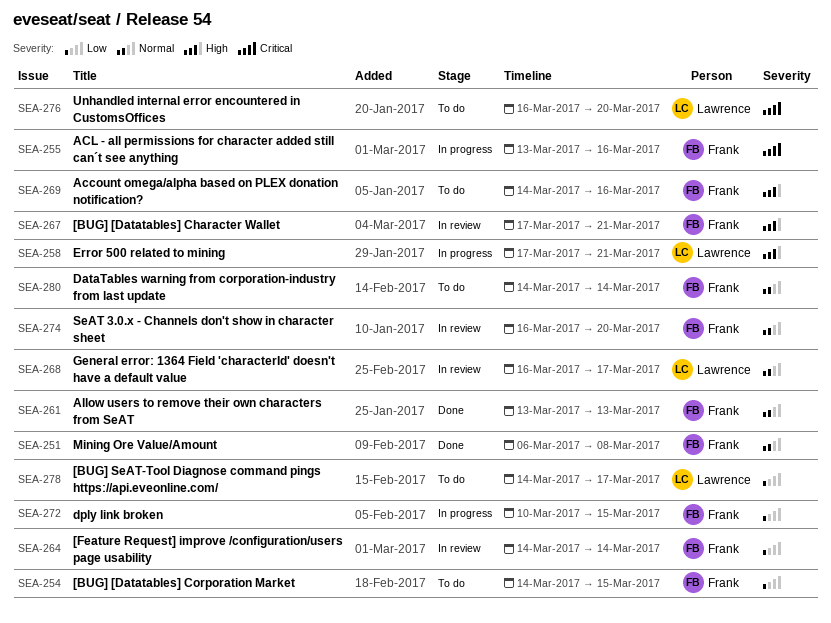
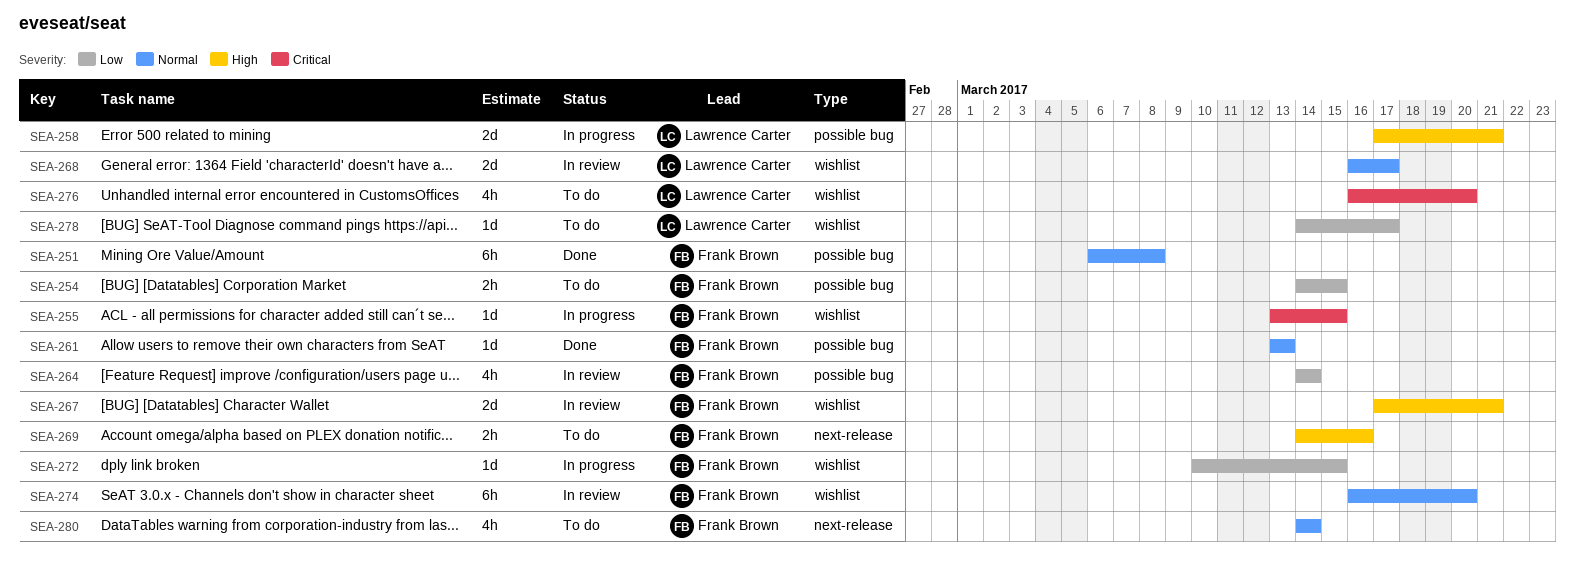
SEA-255, due: Mar 16 -> Mar 15

